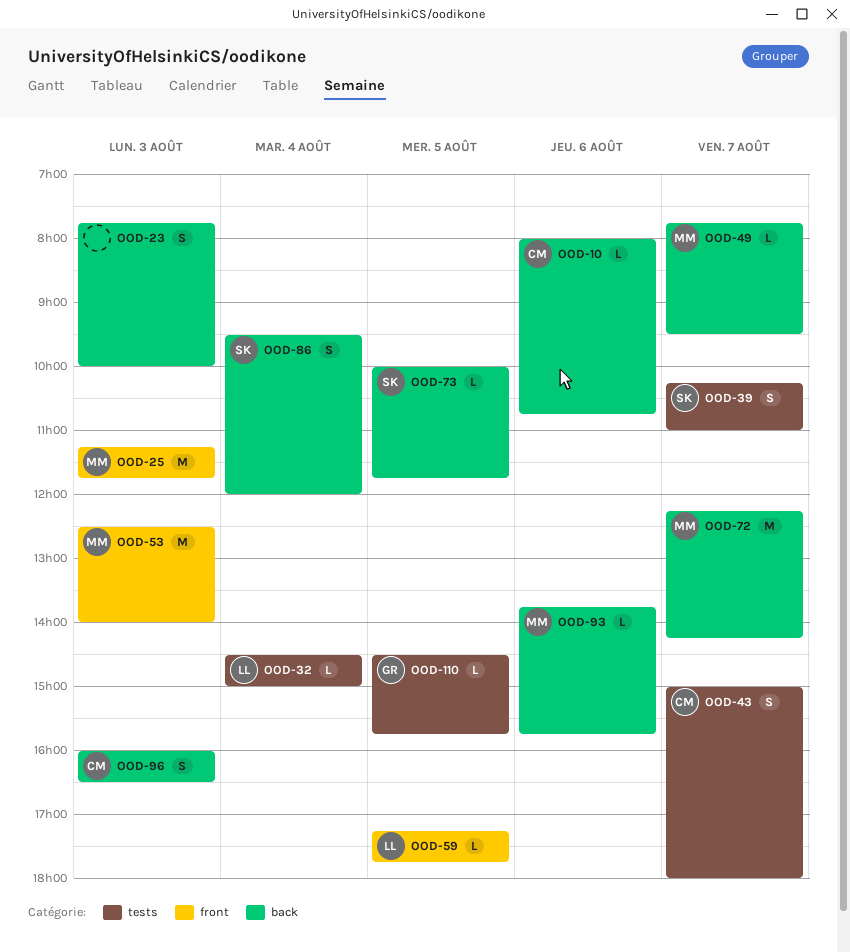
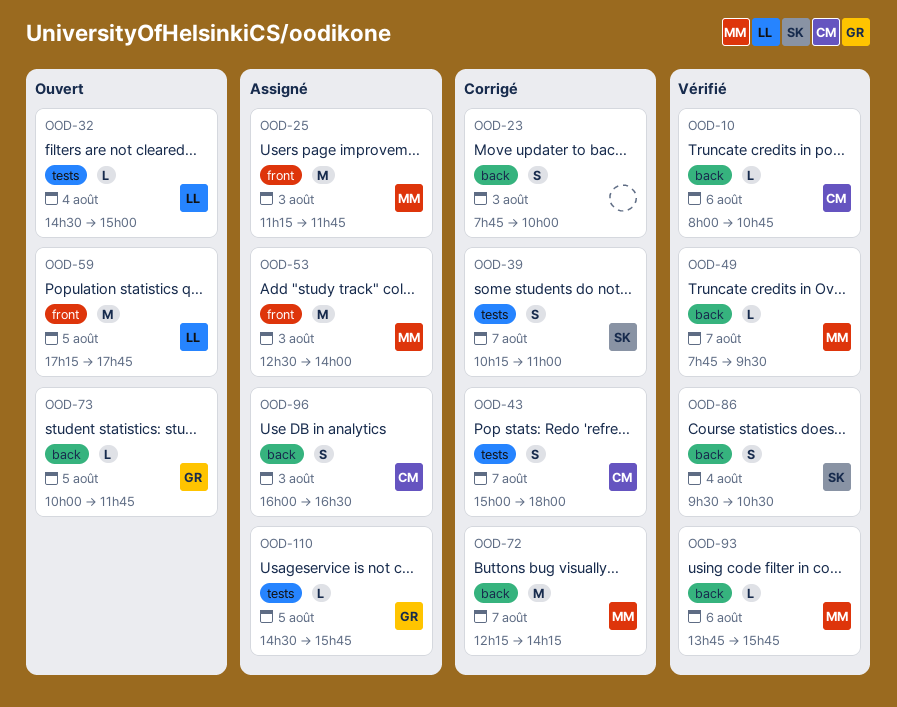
OOD-59, estimate: L -> M
OOD-73, owner: SK -> GR
OOD-86, ends: 12:00 -> 10:30

